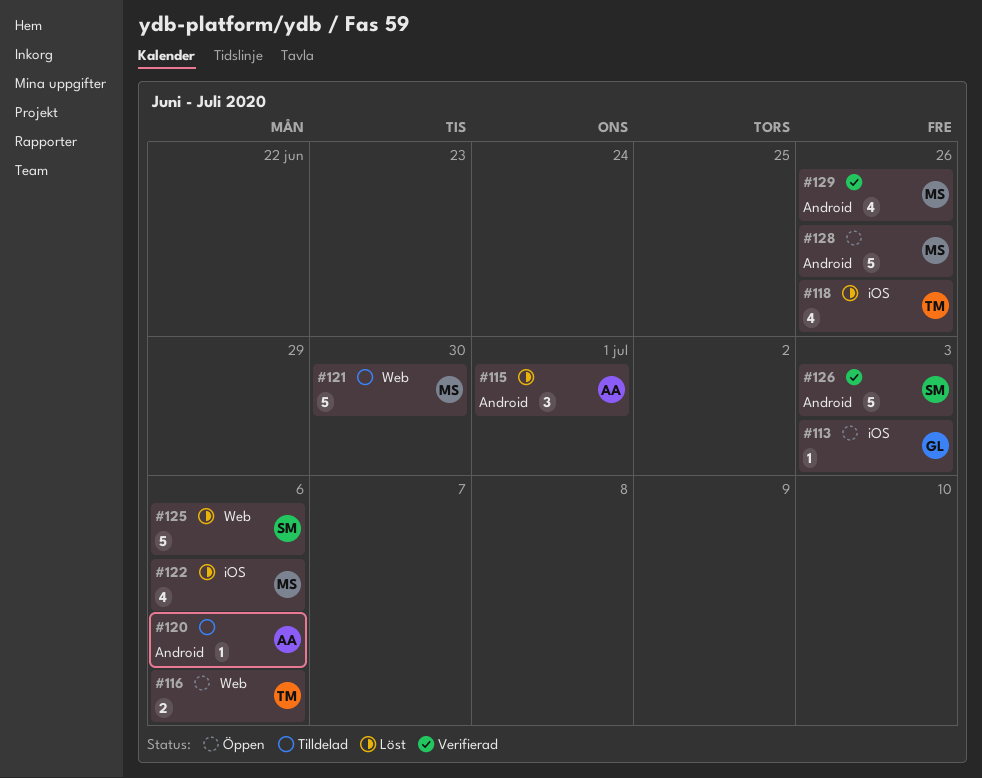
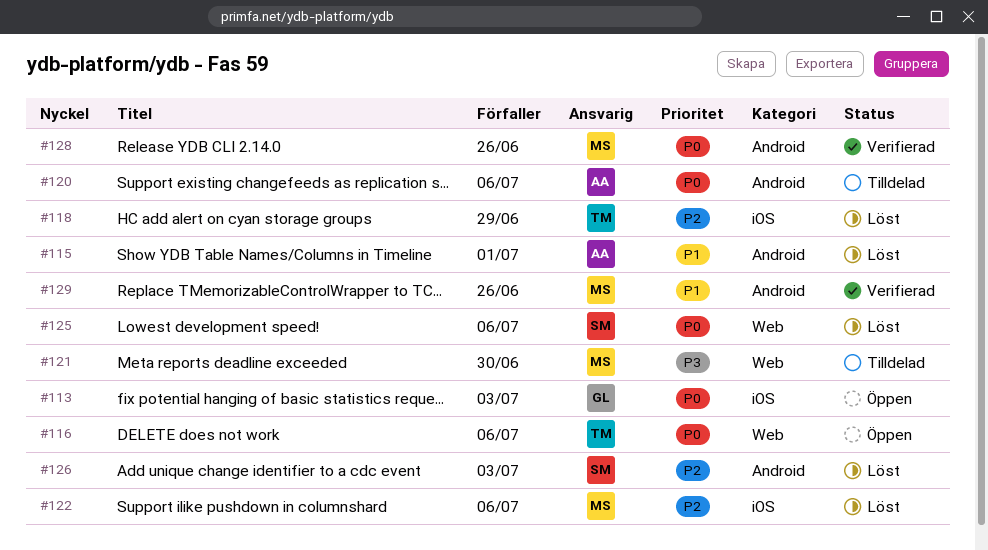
#118, due: Jun 26 -> Jun 29
#126, status: Verifierad -> Löst
#128, status: Öppen -> Verifierad

